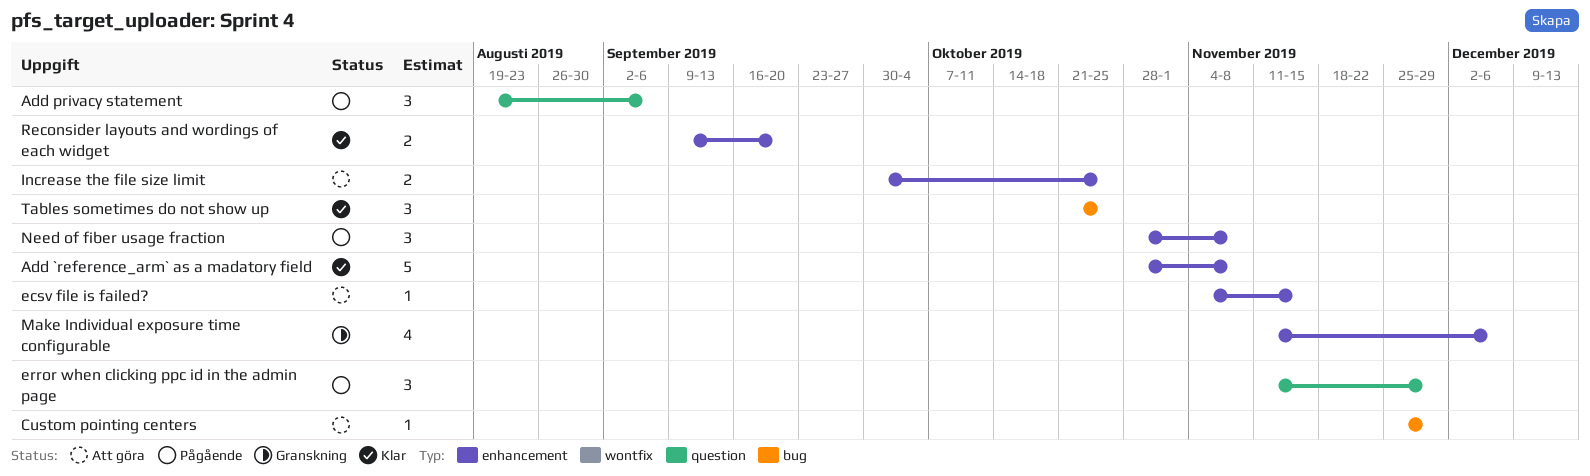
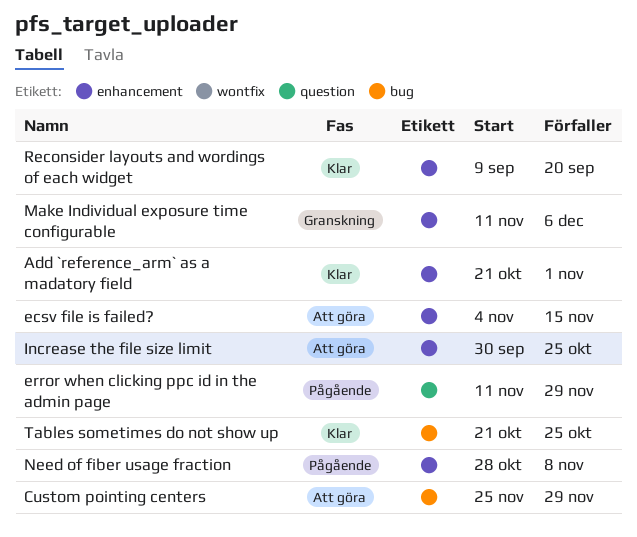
Add `reference_arm` as a madatory field, start: Oct 28 -> Oct 21
Add `reference_arm` as a madatory field, due: Nov 8 -> Nov 1
Add privacy statement: present -> none

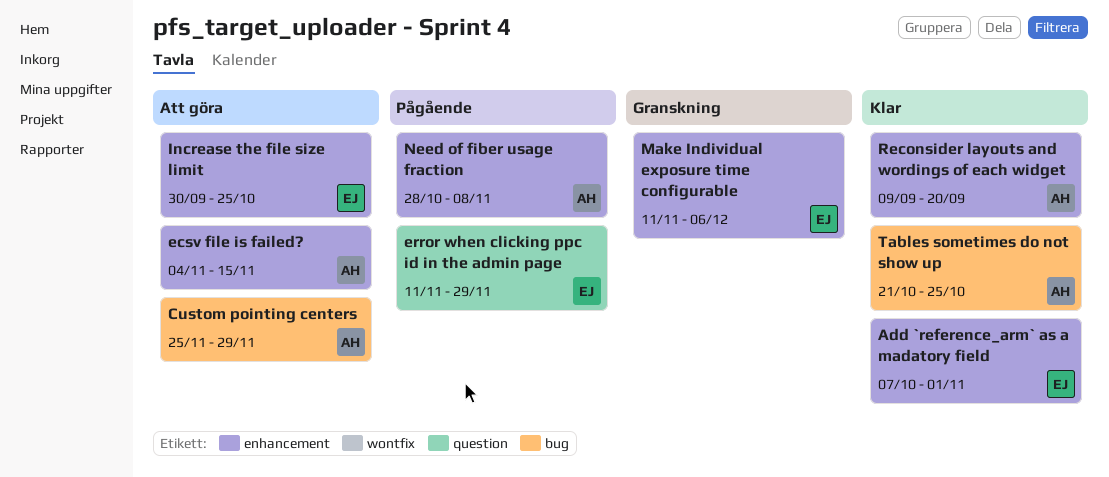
Add `reference_arm` as a madatory field, start: Oct 21 -> Oct 7

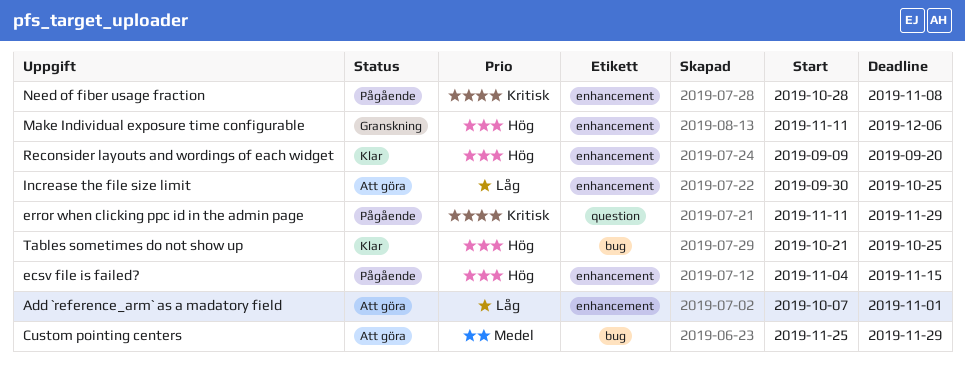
Add `reference_arm` as a madatory field, status: Klar -> Att göra
ecsv file is failed?, status: Att göra -> Pågående

